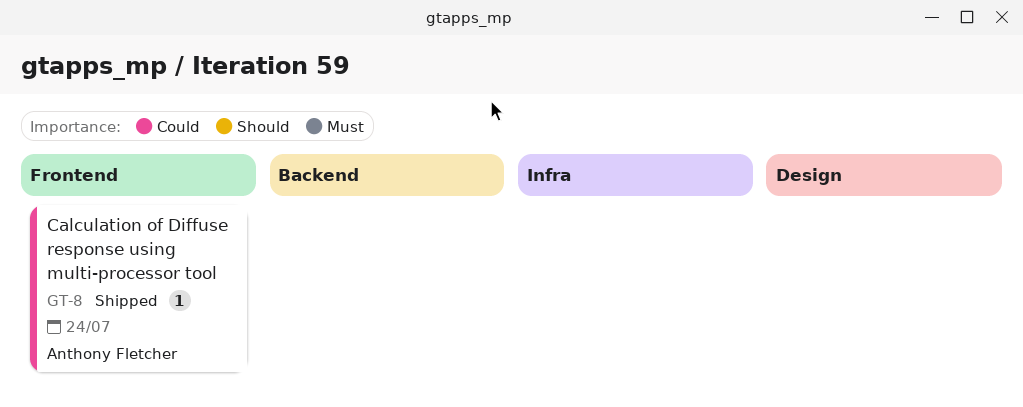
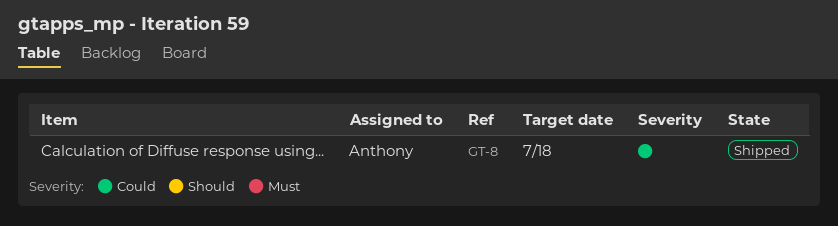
GT-8, due: Jul 24 -> Jul 18

